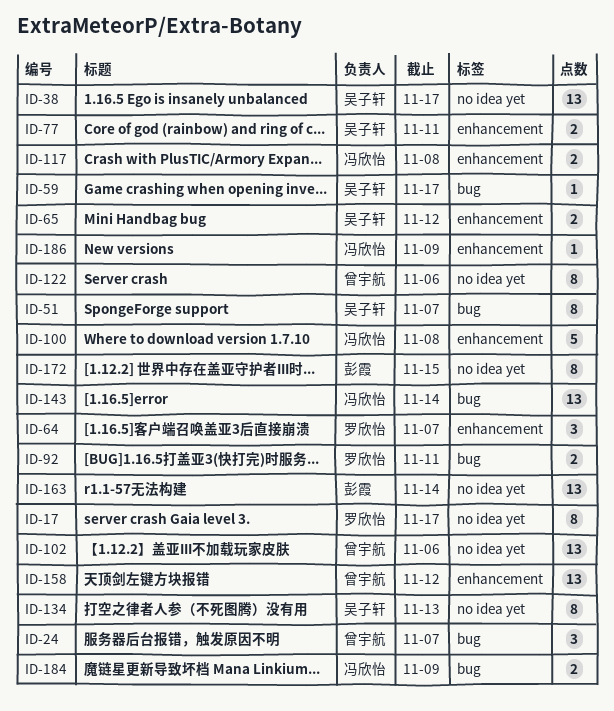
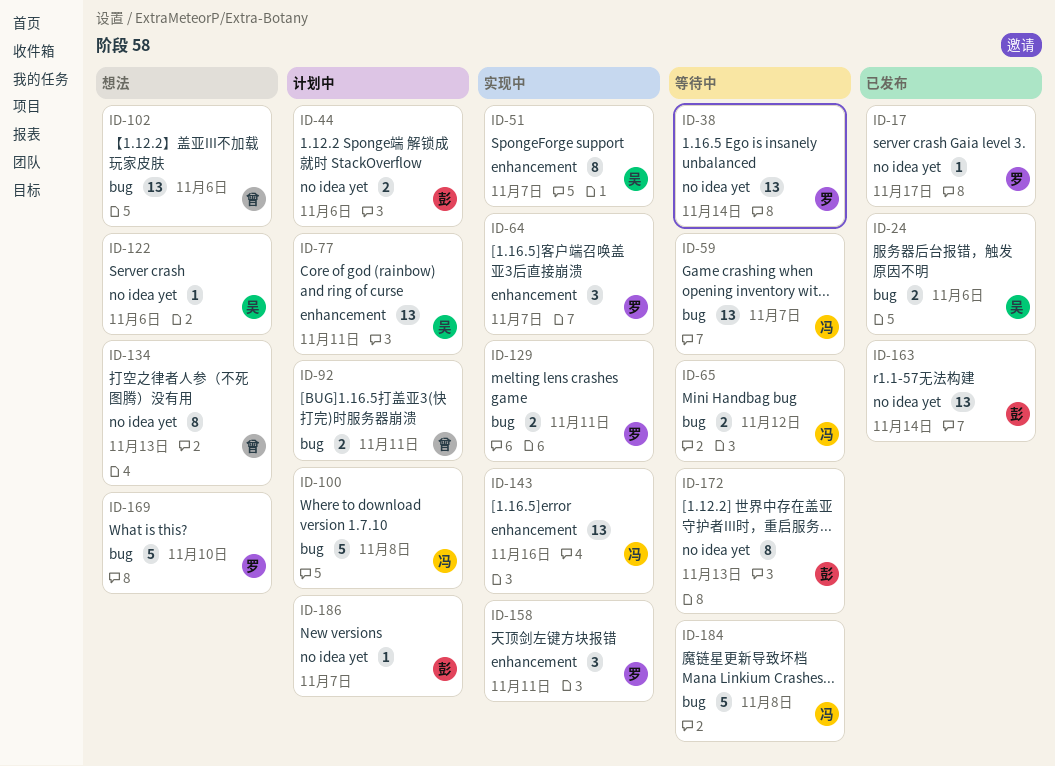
ID-17, estimate: 8 -> 1
ID-24, owner: 曾宇航 -> 吴子轩
ID-24, estimate: 3 -> 2
ID-24, due: Nov 7 -> Nov 6
ID-38, owner: 吴子轩 -> 罗欣怡
ID-38, due: Nov 17 -> Nov 14
ID-44: none -> present
ID-51, label: bug -> enhancement
ID-59, owner: 吴子轩 -> 冯欣怡
ID-59, estimate: 1 -> 13
ID-59, due: Nov 17 -> Nov 7
ID-65, owner: 吴子轩 -> 冯欣怡
ID-65, label: enhancement -> bug
ID-77, estimate: 2 -> 13
ID-92, owner: 罗欣怡 -> 曾宇航
ID-100, label: enhancement -> bug
ID-102, label: no idea yet -> bug
ID-117: present -> none
ID-122, owner: 曾宇航 -> 吴子轩
ID-122, estimate: 8 -> 1
ID-129: none -> present
ID-134, owner: 吴子轩 -> 曾宇航
ID-143, label: bug -> enhancement
ID-143, due: Nov 14 -> Nov 16
ID-158, owner: 曾宇航 -> 罗欣怡
ID-158, estimate: 13 -> 3
ID-158, due: Nov 12 -> Nov 11
ID-169: none -> present
ID-172, due: Nov 15 -> Nov 13
ID-184, estimate: 2 -> 5
ID-184, due: Nov 9 -> Nov 8
ID-186, owner: 冯欣怡 -> 彭霞
ID-186, label: enhancement -> no idea yet
ID-186, due: Nov 9 -> Nov 7

